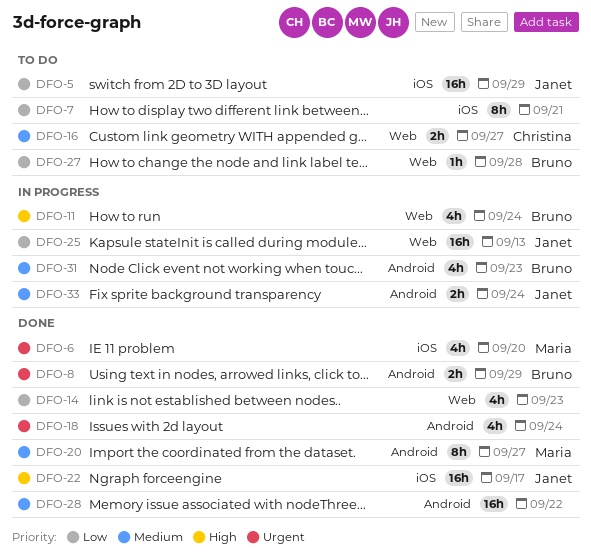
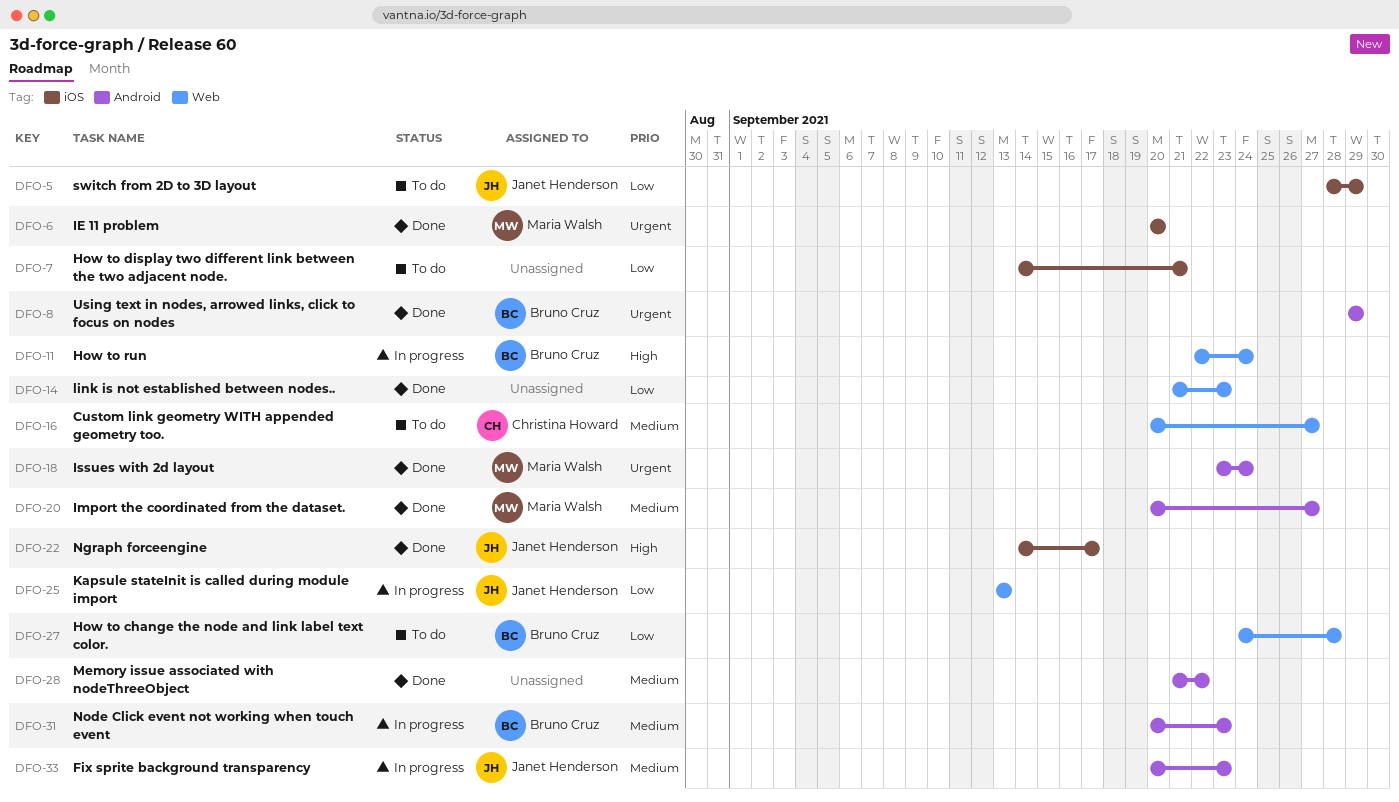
DFO-18, owner: none -> Maria Walsh
DFO-33, due: Sep 24 -> Sep 23

